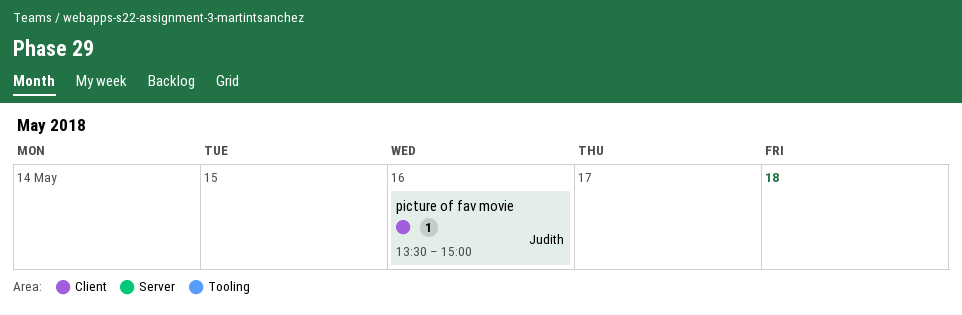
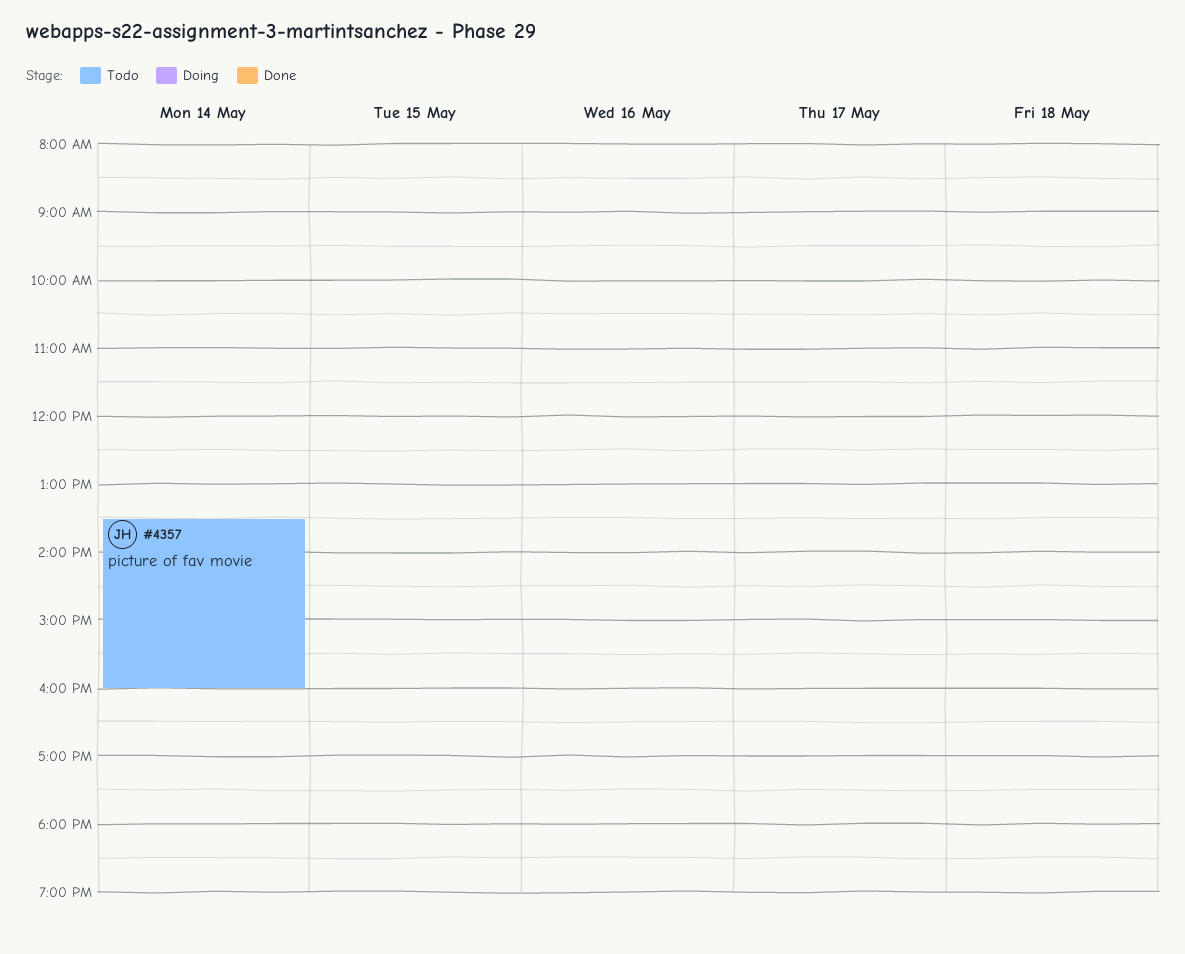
picture of fav movie, day: May 16 -> May 14
picture of fav movie, ends: 15:00 -> 16:00

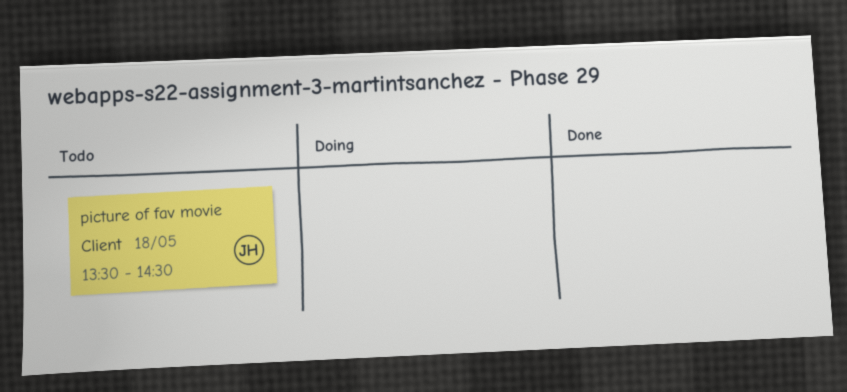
picture of fav movie, day: May 14 -> May 18
picture of fav movie, ends: 16:00 -> 14:30

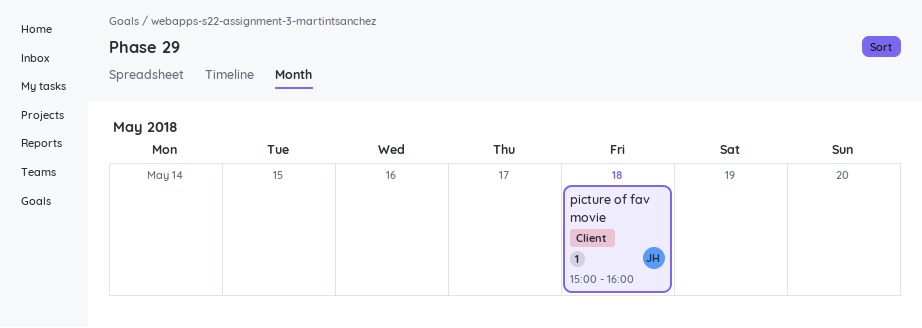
picture of fav movie, begins: 13:30 -> 15:00
picture of fav movie, ends: 14:30 -> 16:00

